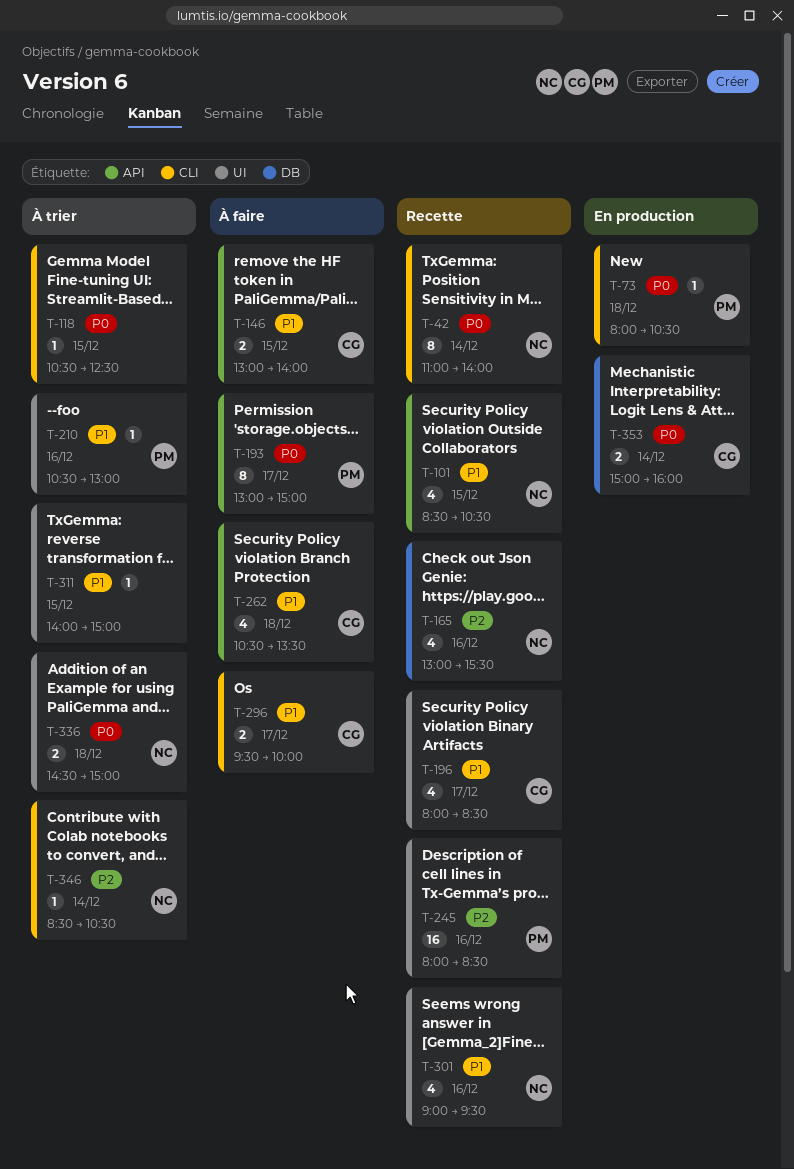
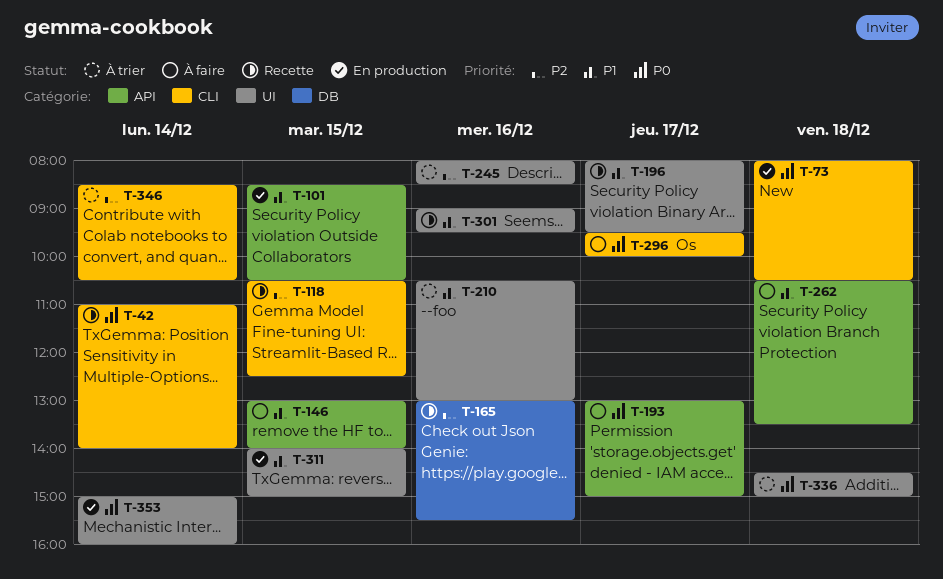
T-101, status: Recette -> En production
T-118, status: À trier -> Recette
T-118, priority: P0 -> P2
T-196, ends: 08:30 -> 09:30
T-245, status: Recette -> À trier
T-296, priority: P1 -> P0
T-311, status: À trier -> En production
T-353, label: DB -> UI

